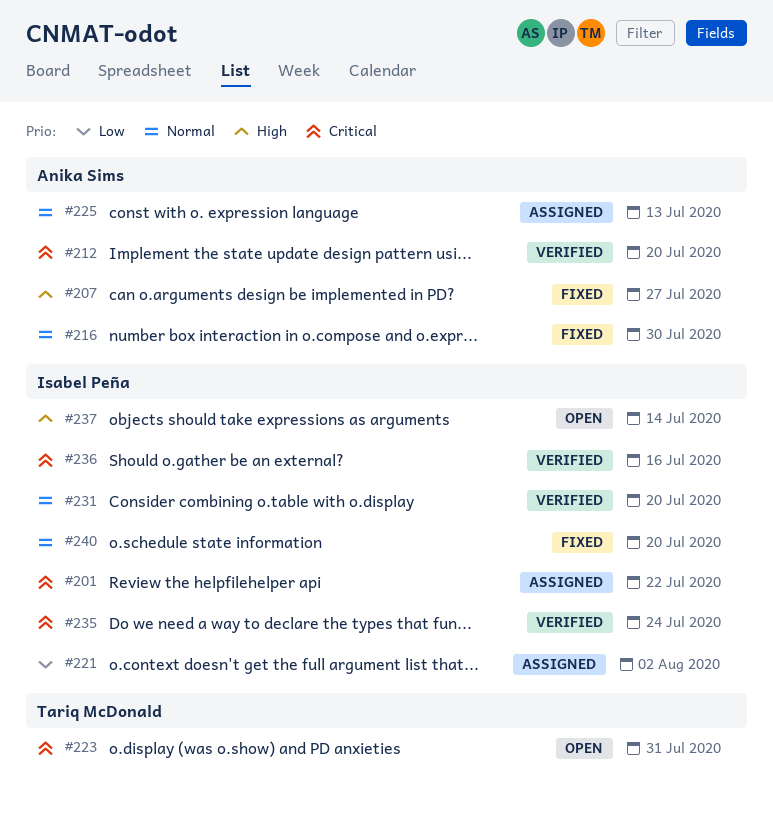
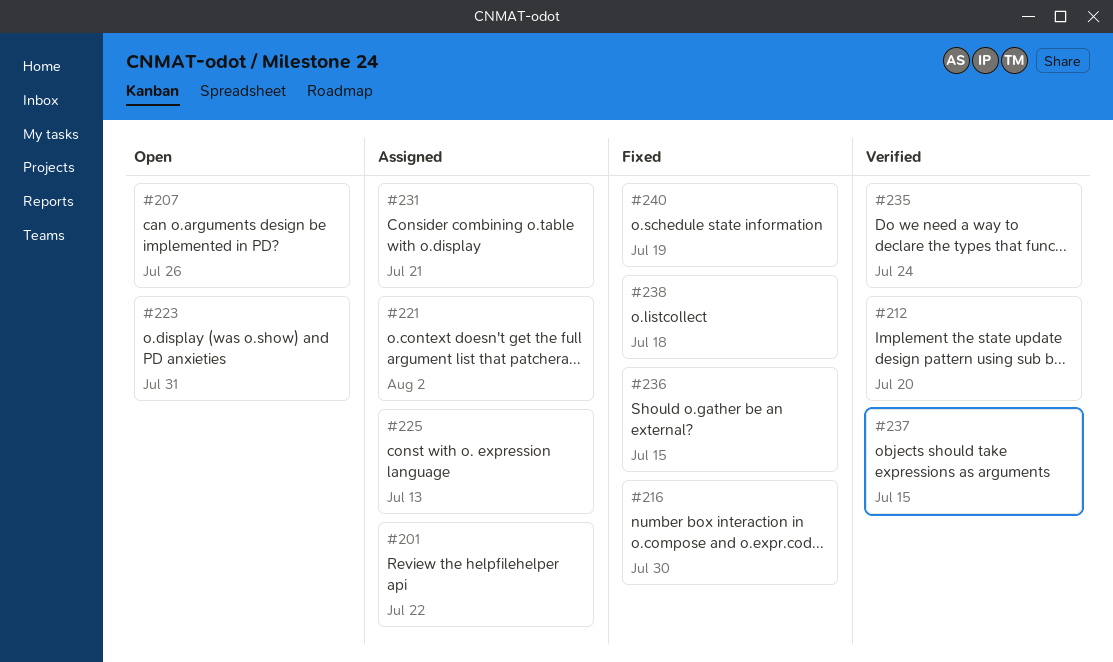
#207, status: Fixed -> Open
#207, due: Jul 27 -> Jul 26
#231, status: Verified -> Assigned
#231, due: Jul 20 -> Jul 21
#236, status: Verified -> Fixed
#236, due: Jul 16 -> Jul 15
#237, status: Open -> Verified
#237, due: Jul 14 -> Jul 15
#238: none -> present
#240, due: Jul 20 -> Jul 19

